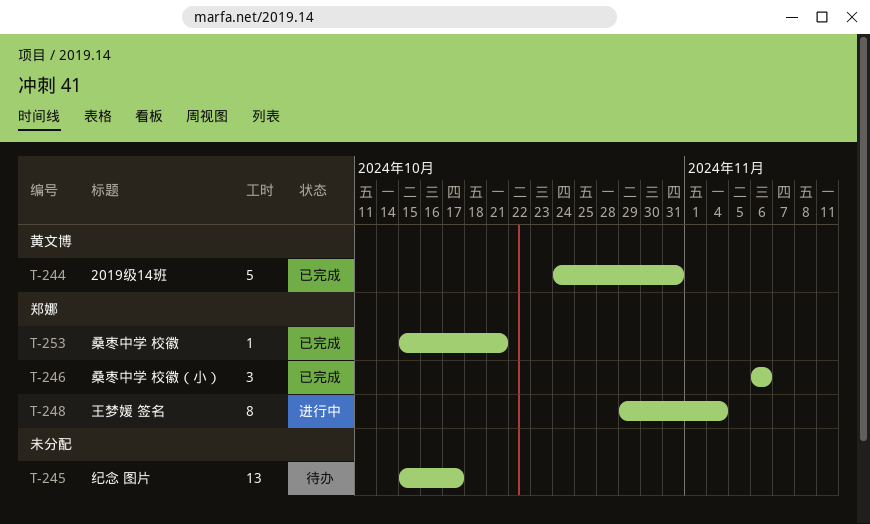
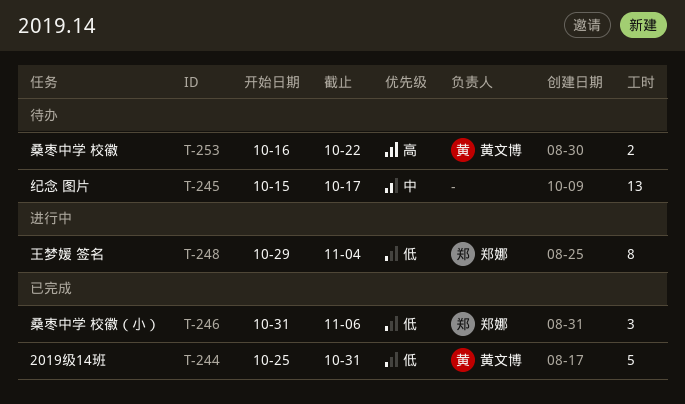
T-244, start: Oct 24 -> Oct 25
T-246, start: Nov 6 -> Oct 31
T-253, status: 已完成 -> 待办
T-253, owner: 郑娜 -> 黄文博
T-253, estimate: 1 -> 2
T-253, start: Oct 15 -> Oct 16
T-253, due: Oct 21 -> Oct 22

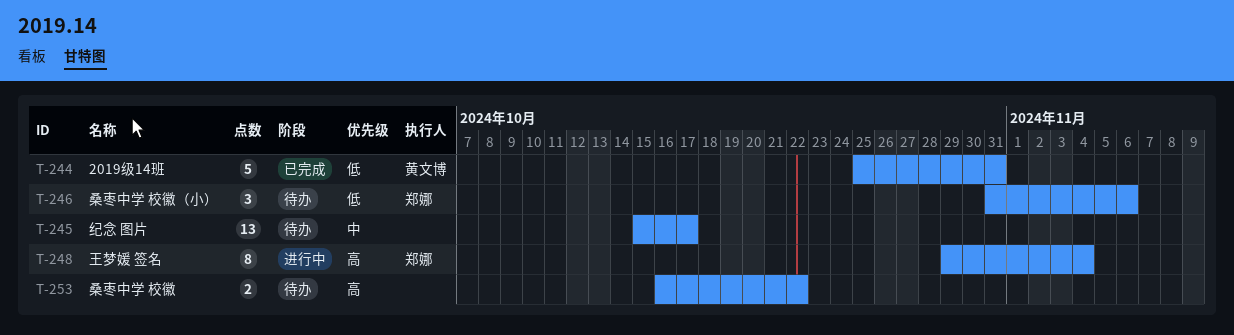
T-246, status: 已完成 -> 待办
T-248, priority: 低 -> 高
T-253, owner: 黄文博 -> none

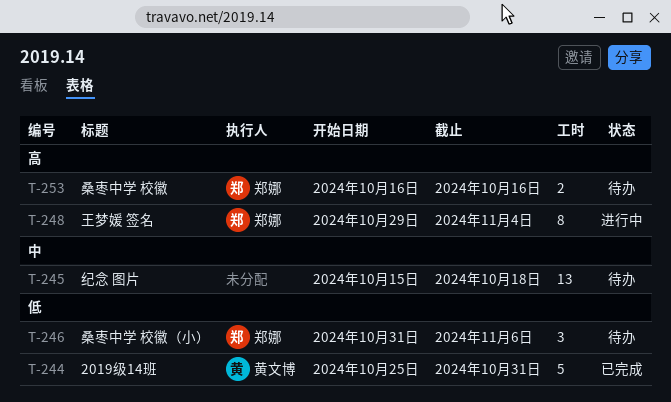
T-245, due: Oct 17 -> Oct 18
T-253, owner: none -> 郑娜
T-253, due: Oct 22 -> Oct 16

